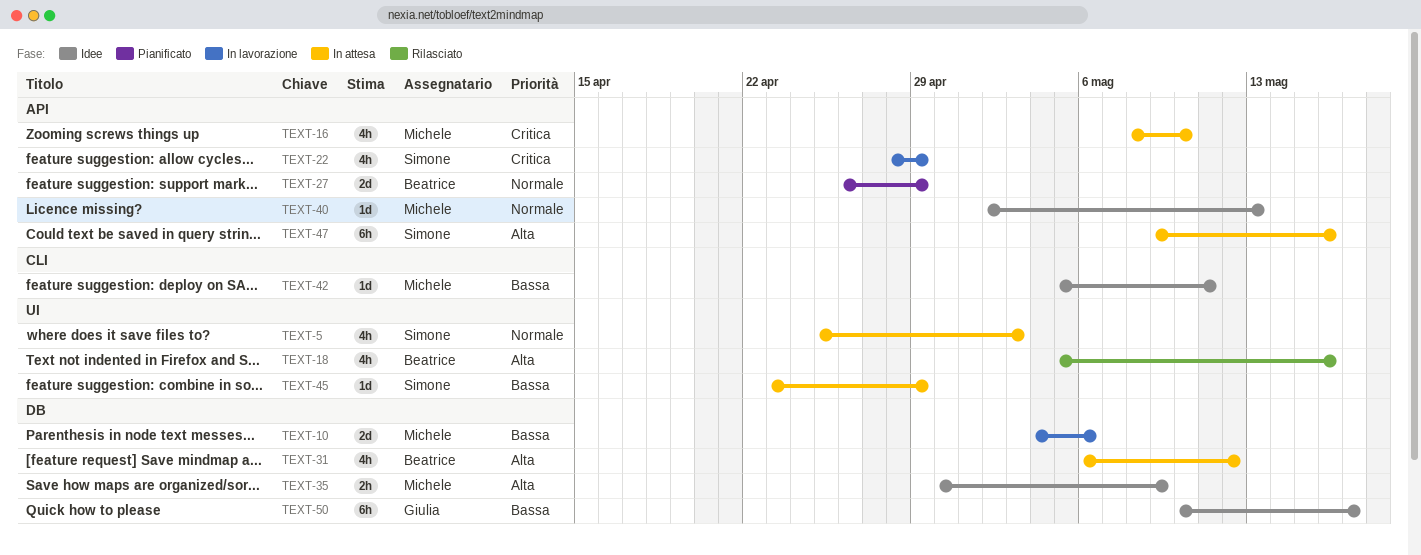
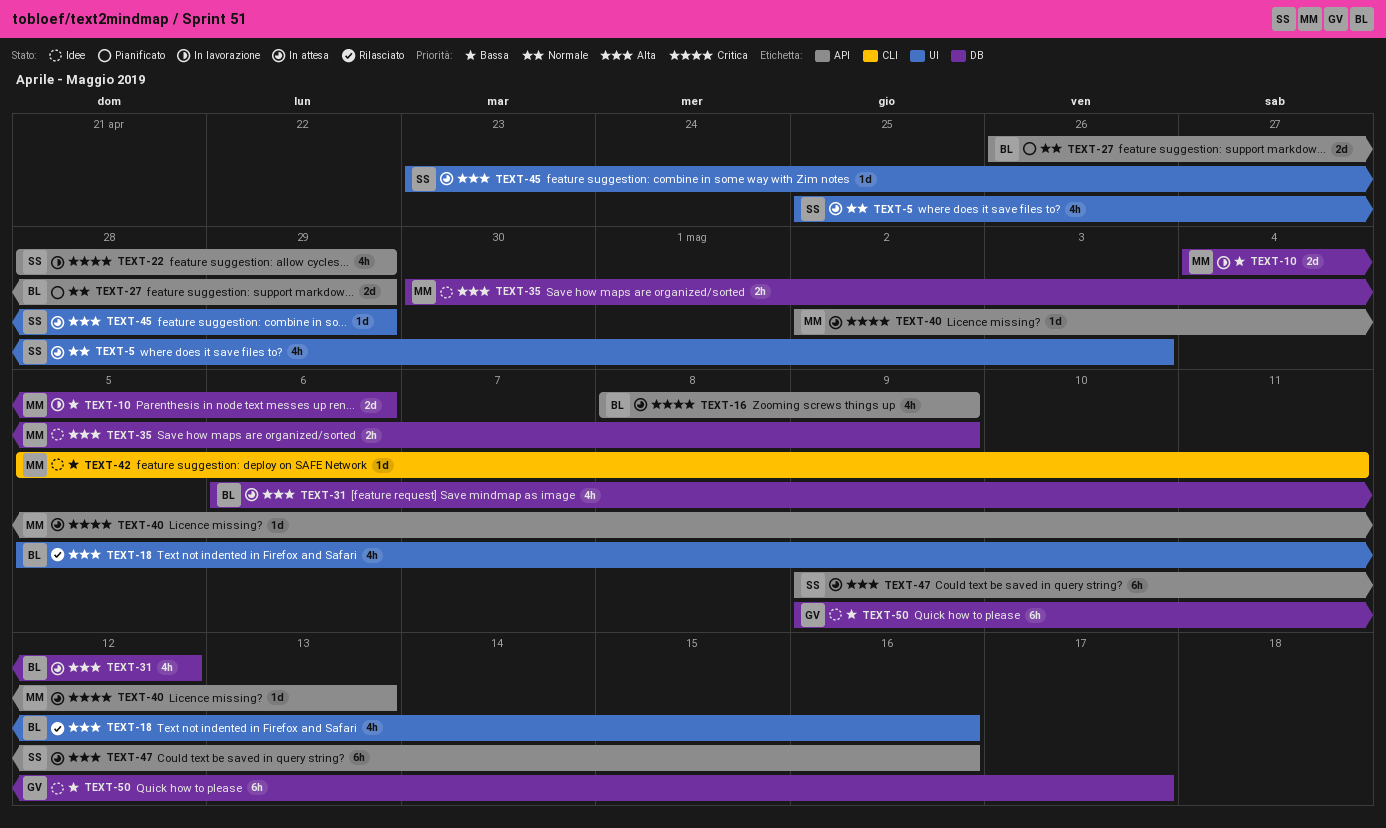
TEXT-16, owner: Michele -> Beatrice
TEXT-16, due: May 10 -> May 9
TEXT-40, status: Idee -> In attesa
TEXT-40, priority: Normale -> Critica
TEXT-45, priority: Bassa -> Alta
TEXT-50, start: May 10 -> May 9

